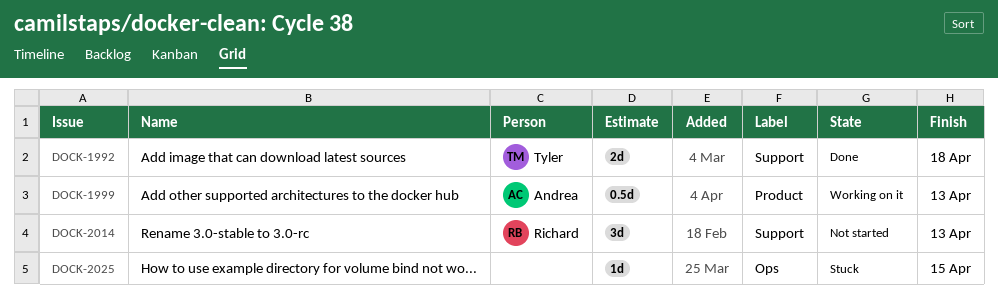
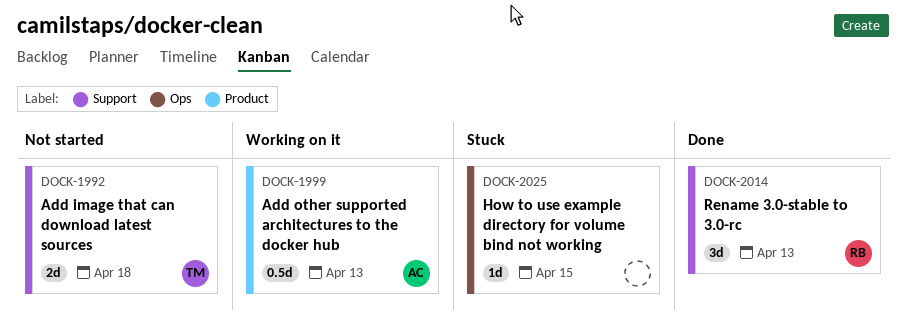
DOCK-1992, status: Done -> Not started
DOCK-2014, status: Not started -> Done

